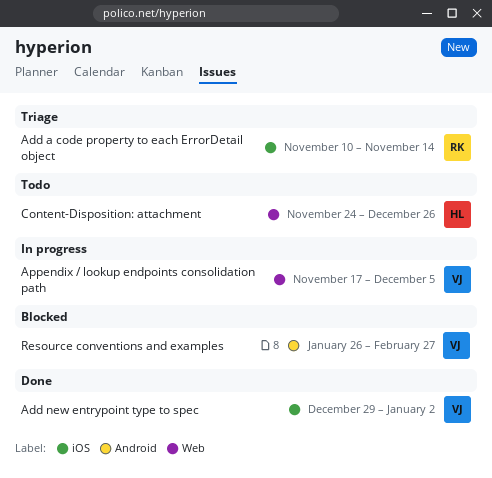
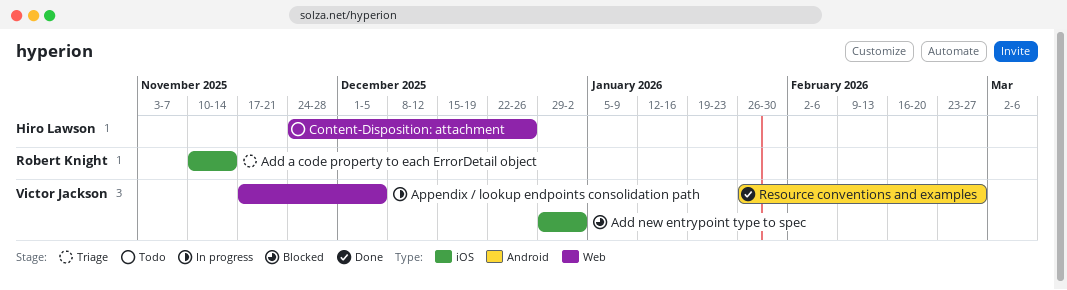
Add new entrypoint type to spec, status: Done -> Blocked
Resource conventions and examples, status: Blocked -> Done

